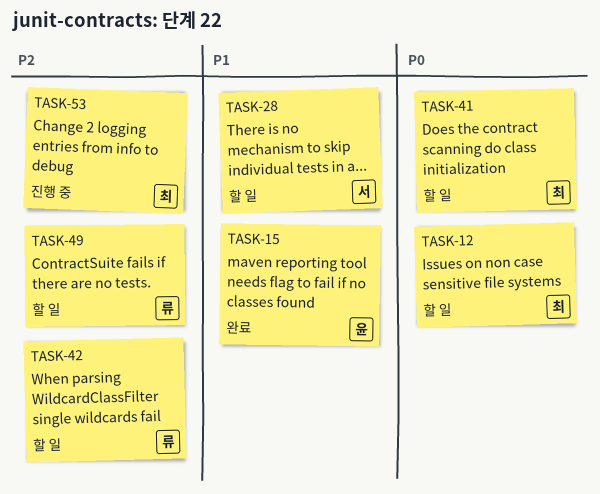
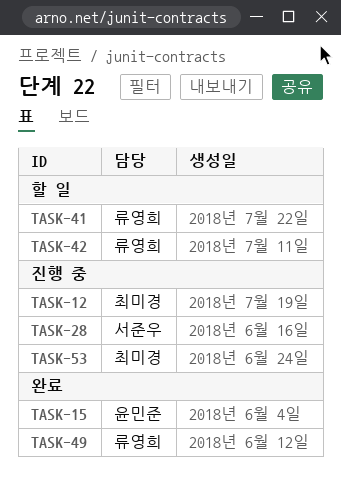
TASK-12, status: 할 일 -> 진행 중
TASK-28, status: 할 일 -> 진행 중
TASK-41, owner: 최미경 -> 류영희
TASK-49, status: 할 일 -> 완료

